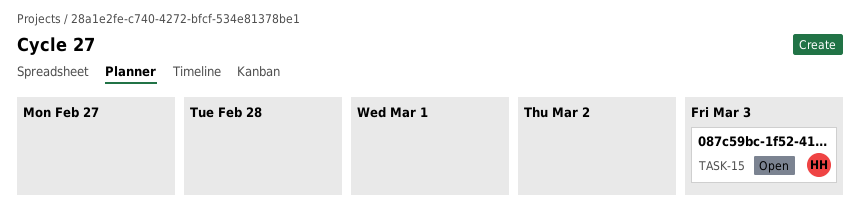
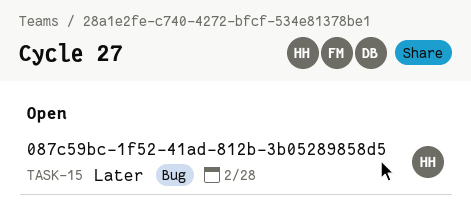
TASK-15, due: Mar 3 -> Feb 28

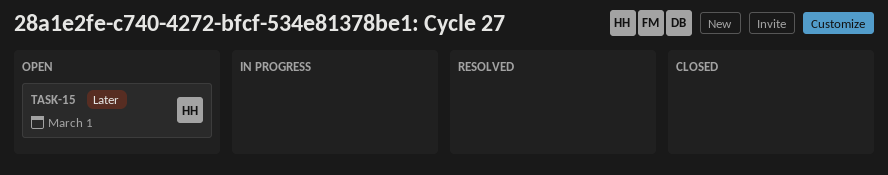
TASK-15, due: Feb 28 -> Mar 1

